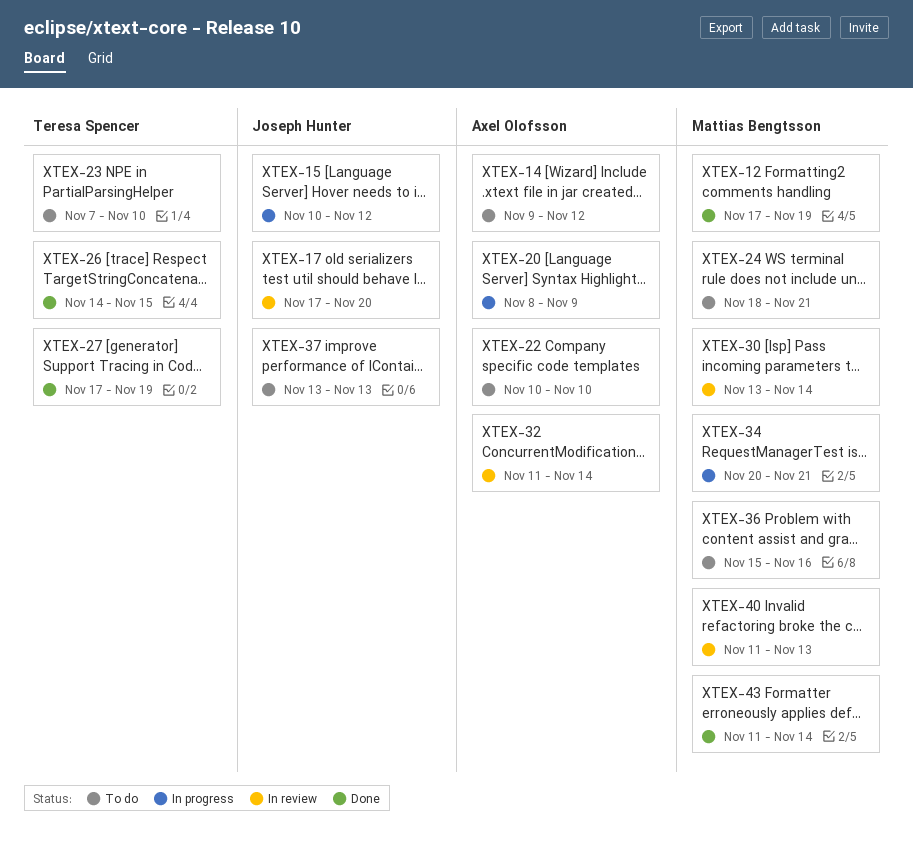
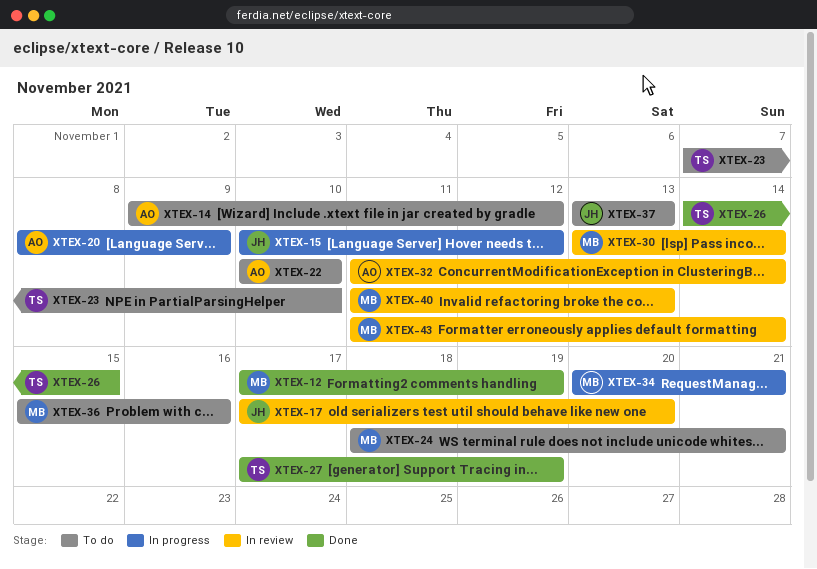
XTEX-43, status: Done -> In review

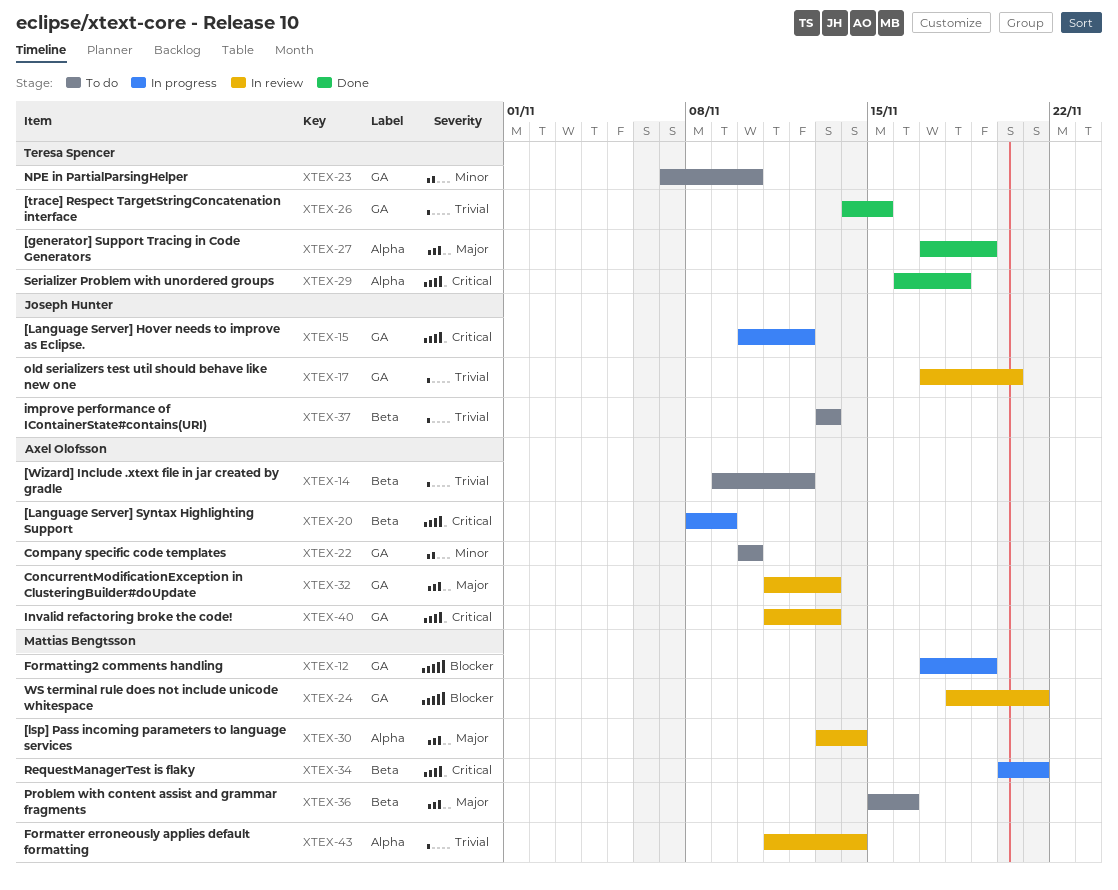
XTEX-12, status: Done -> In progress
XTEX-24, status: To do -> In review
XTEX-29: none -> present
XTEX-32, due: Nov 14 -> Nov 13
XTEX-40, owner: Mattias Bengtsson -> Axel Olofsson

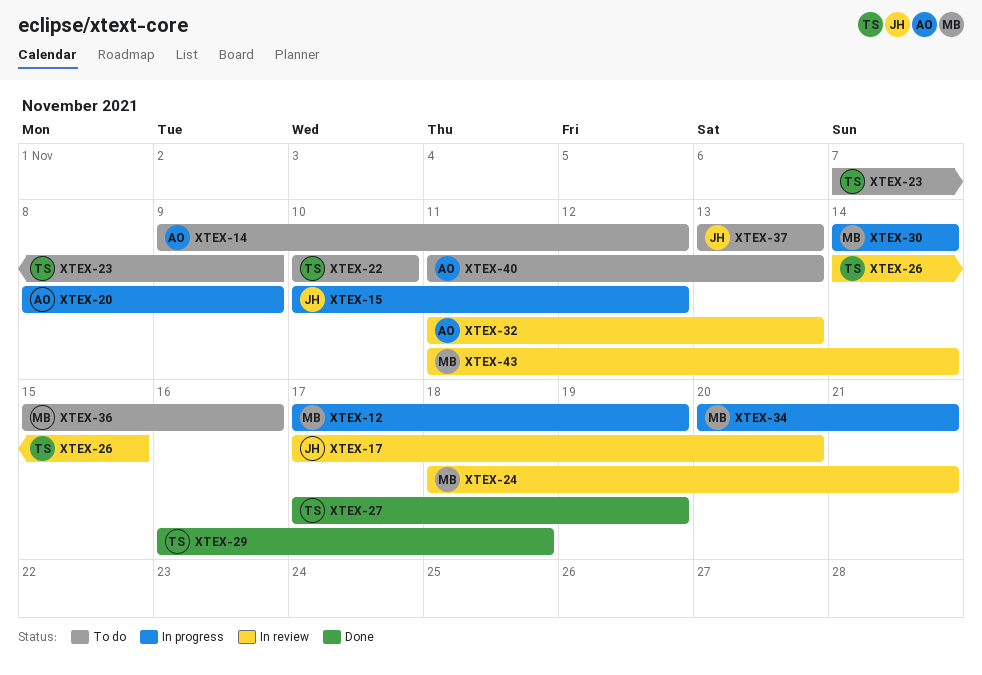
XTEX-22, owner: Axel Olofsson -> Teresa Spencer
XTEX-23, due: Nov 10 -> Nov 9
XTEX-26, status: Done -> In review
XTEX-30, status: In review -> In progress
XTEX-30, start: Nov 13 -> Nov 14
XTEX-40, status: In review -> To do

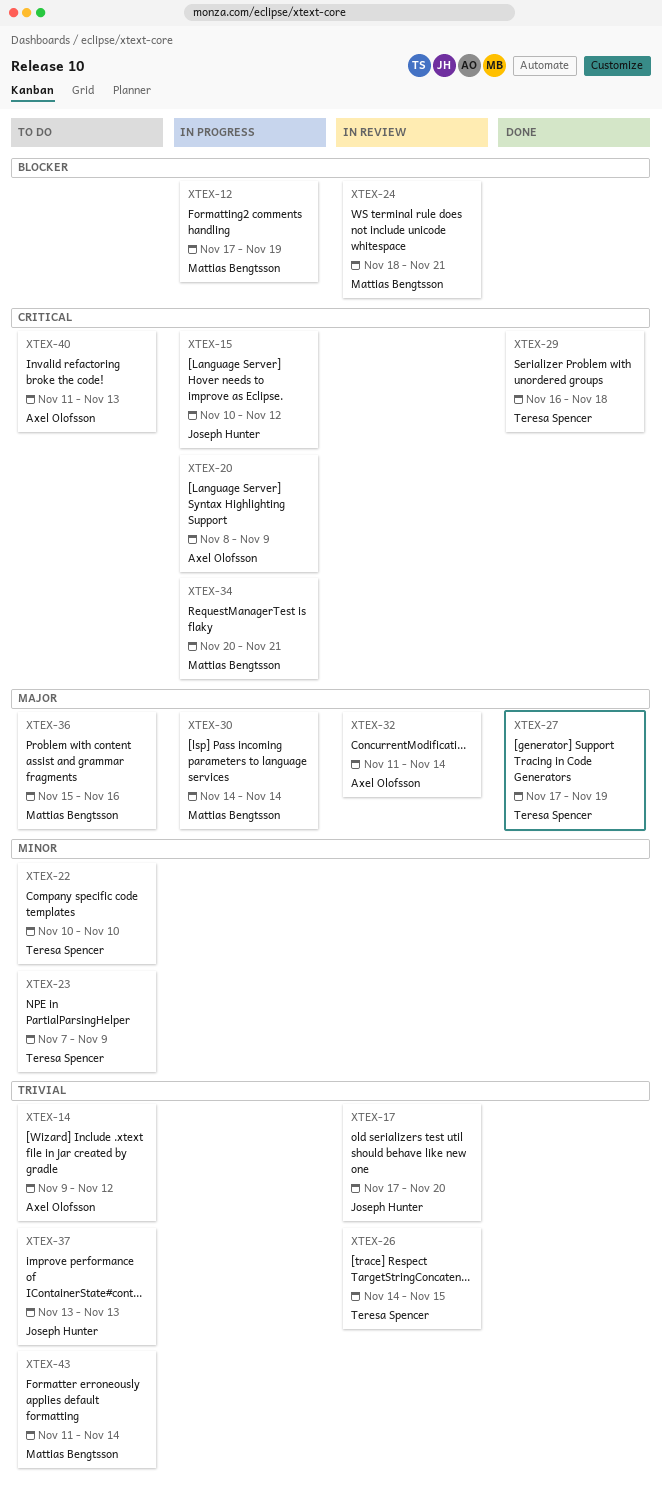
XTEX-32, due: Nov 13 -> Nov 14
XTEX-43, status: In review -> To do

